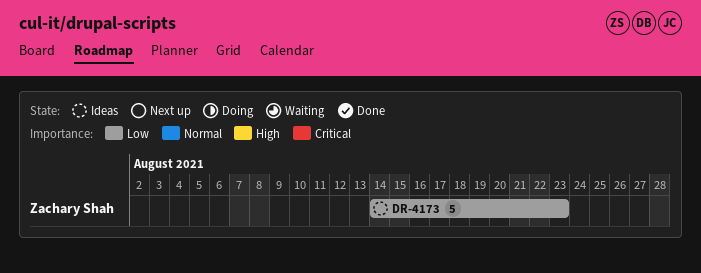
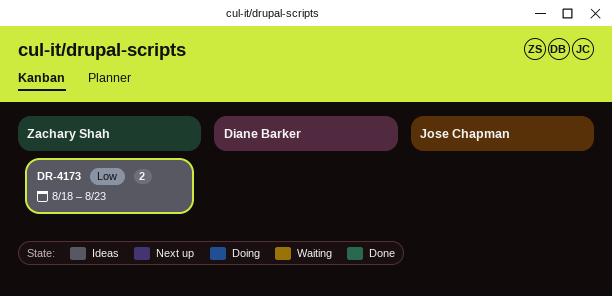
DR-4173, estimate: 5 -> 2
DR-4173, start: Aug 14 -> Aug 18

